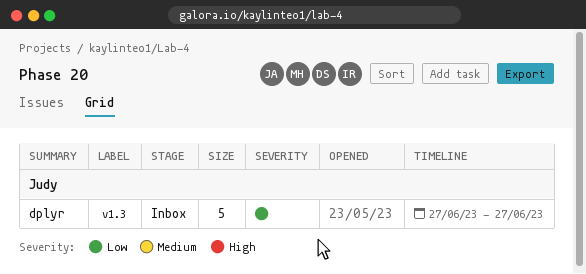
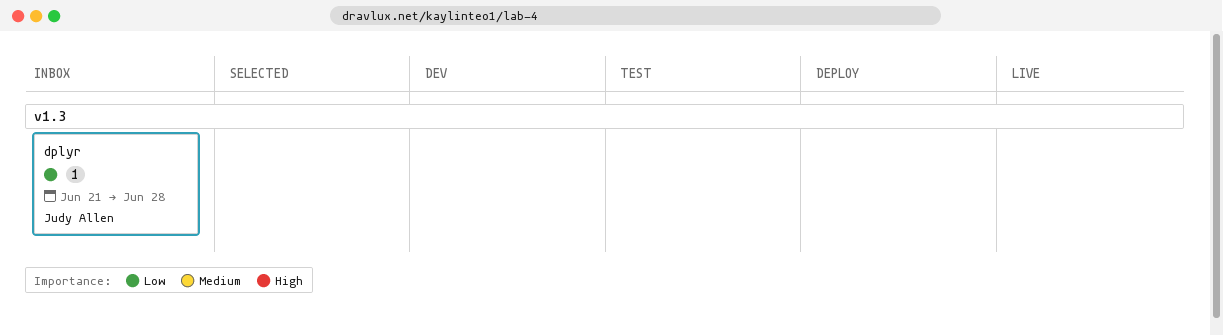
dplyr, estimate: 5 -> 1
dplyr, start: Jun 27 -> Jun 21
dplyr, due: Jun 27 -> Jun 28

